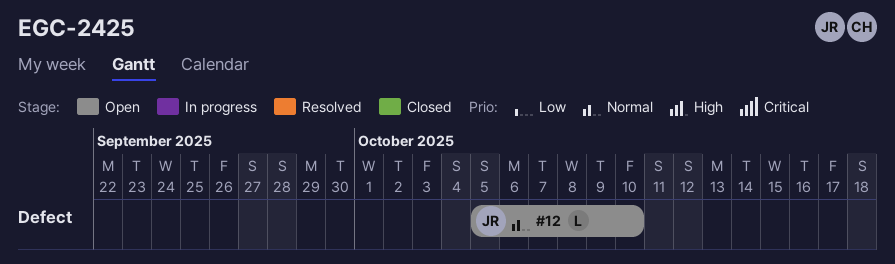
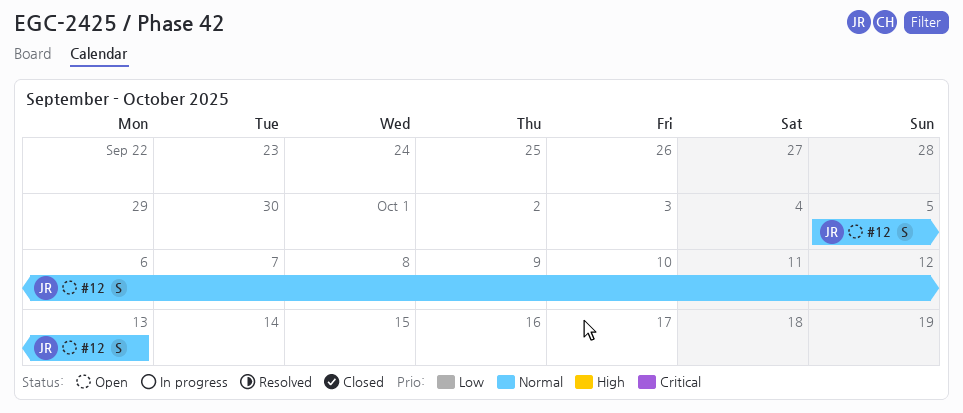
#12, estimate: L -> S
#12, due: Oct 10 -> Oct 13

